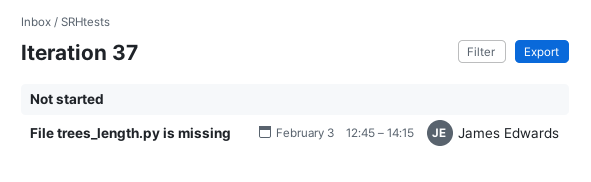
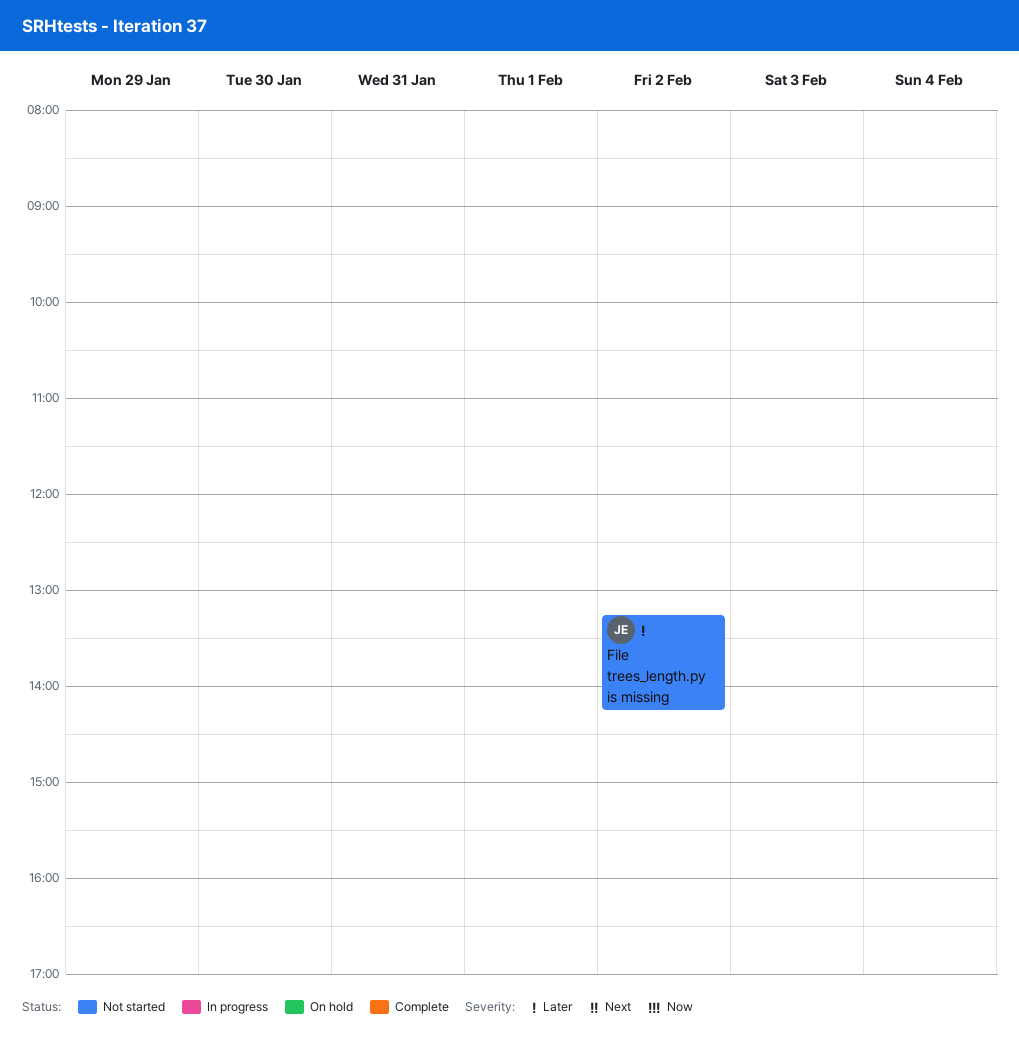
File trees_length.py is missing, day: Feb 3 -> Feb 2
File trees_length.py is missing, begins: 12:45 -> 13:15

